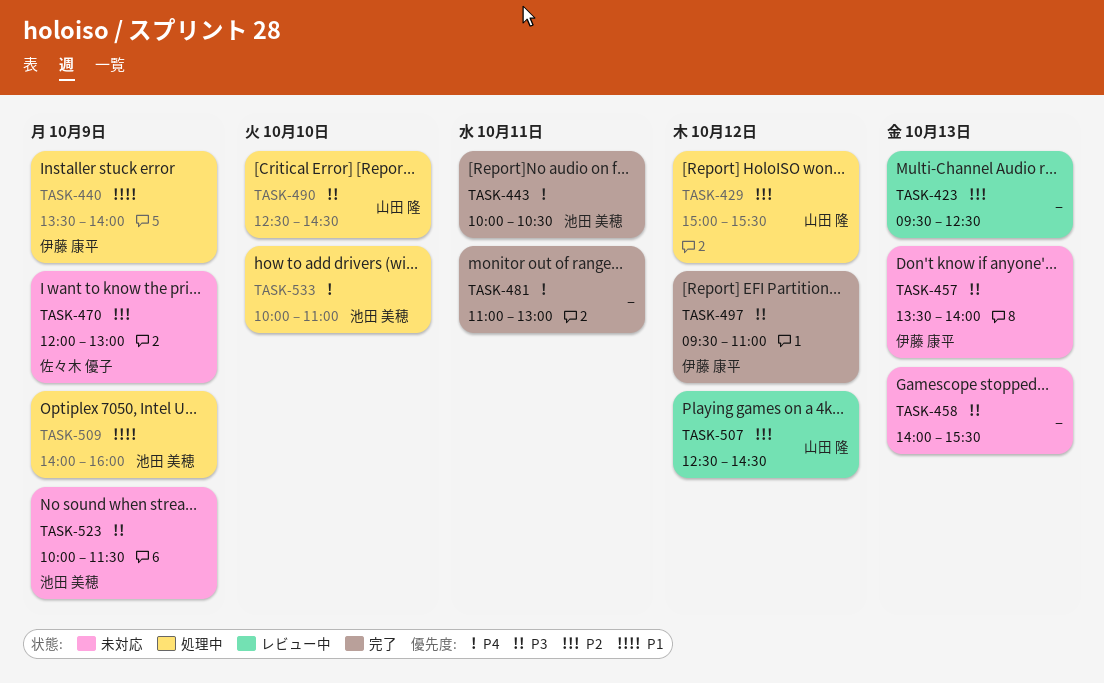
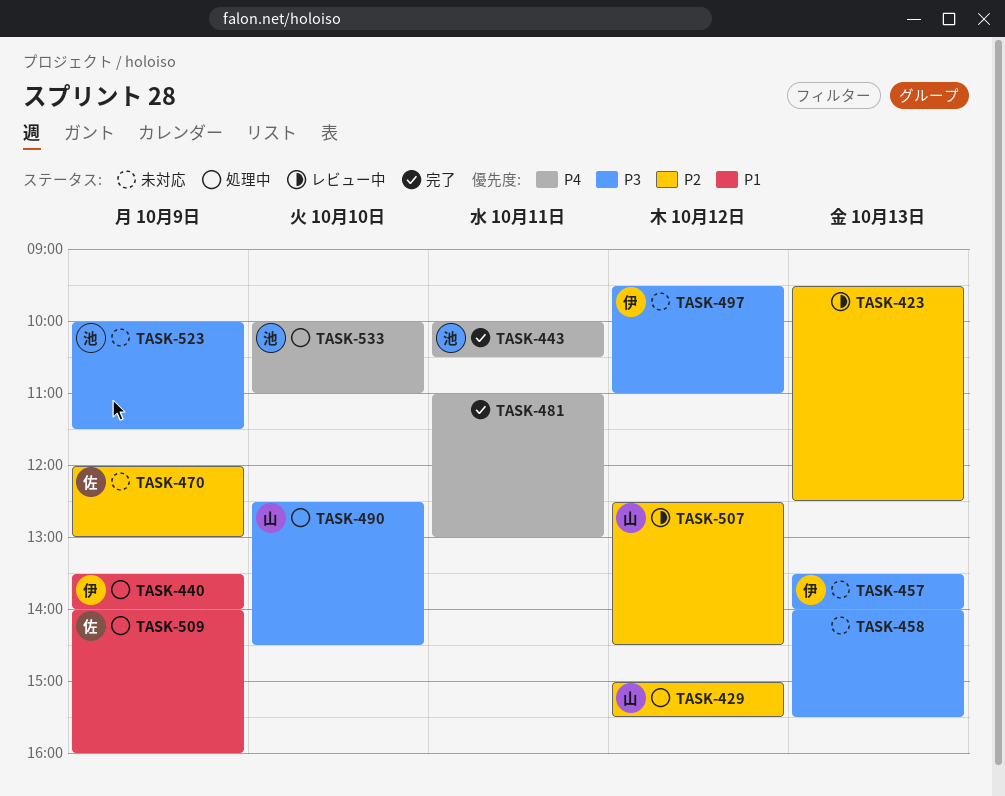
TASK-497, status: 完了 -> 未対応
TASK-509, owner: 池田 美穂 -> 佐々木 優子

